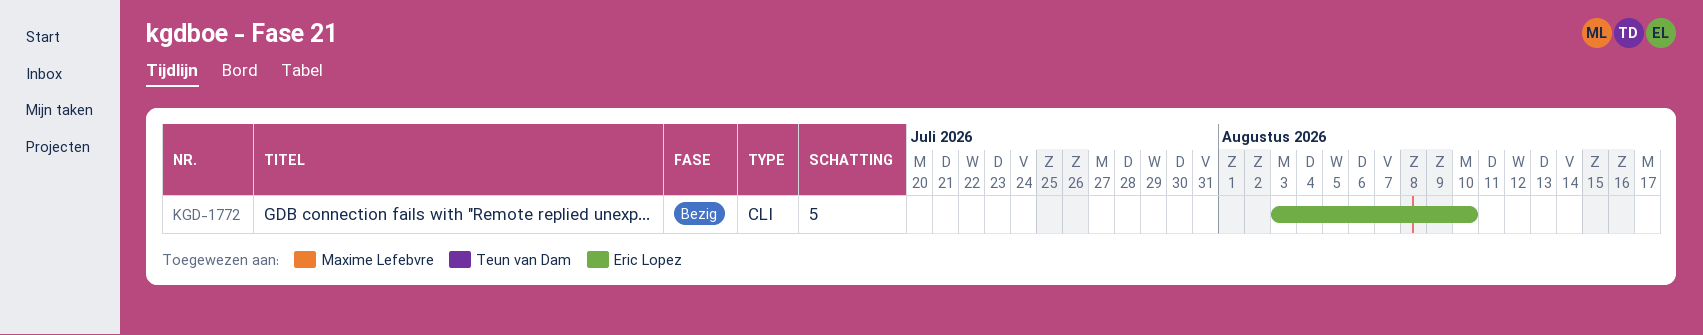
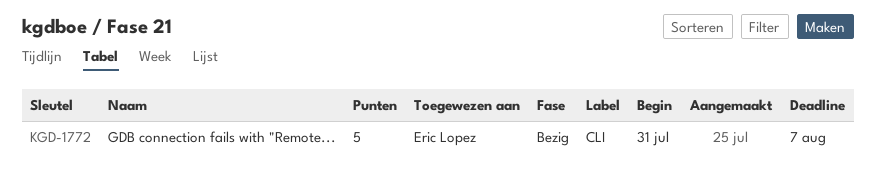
KGD-1772, start: Aug 3 -> Jul 31
KGD-1772, due: Aug 10 -> Aug 7

